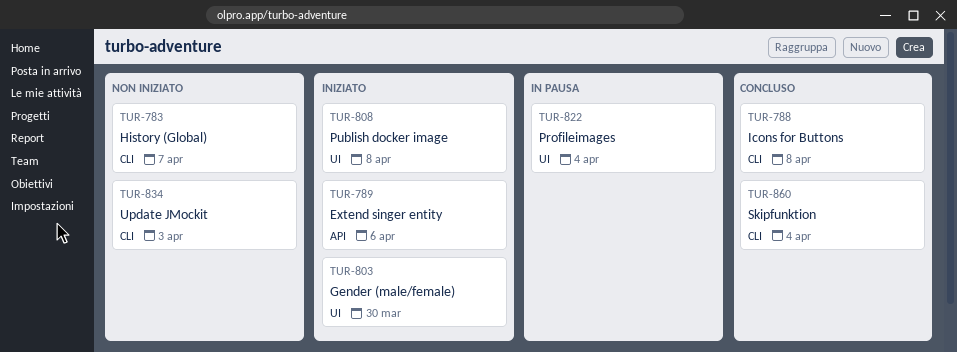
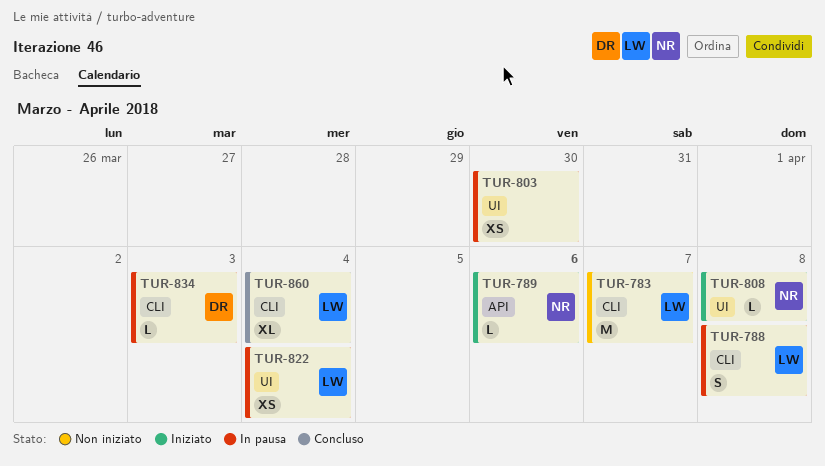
TUR-788, status: Concluso -> In pausa
TUR-803, status: Iniziato -> In pausa
TUR-834, status: Non iniziato -> In pausa

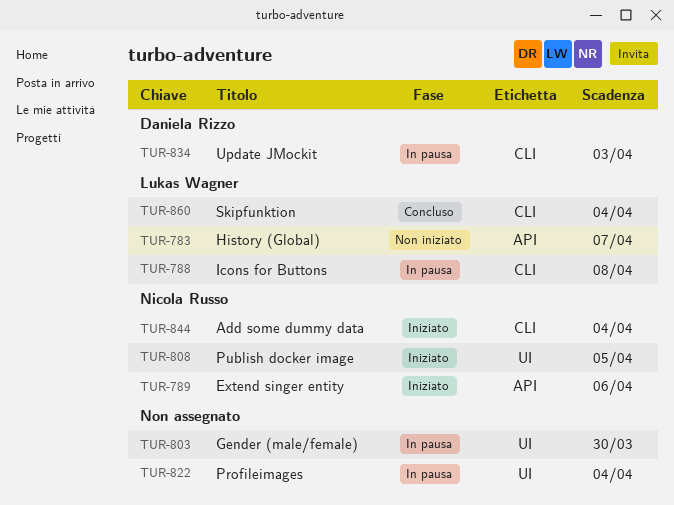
TUR-783, label: CLI -> API
TUR-808, due: Apr 8 -> Apr 5
TUR-822, owner: Lukas Wagner -> none
TUR-844: none -> present

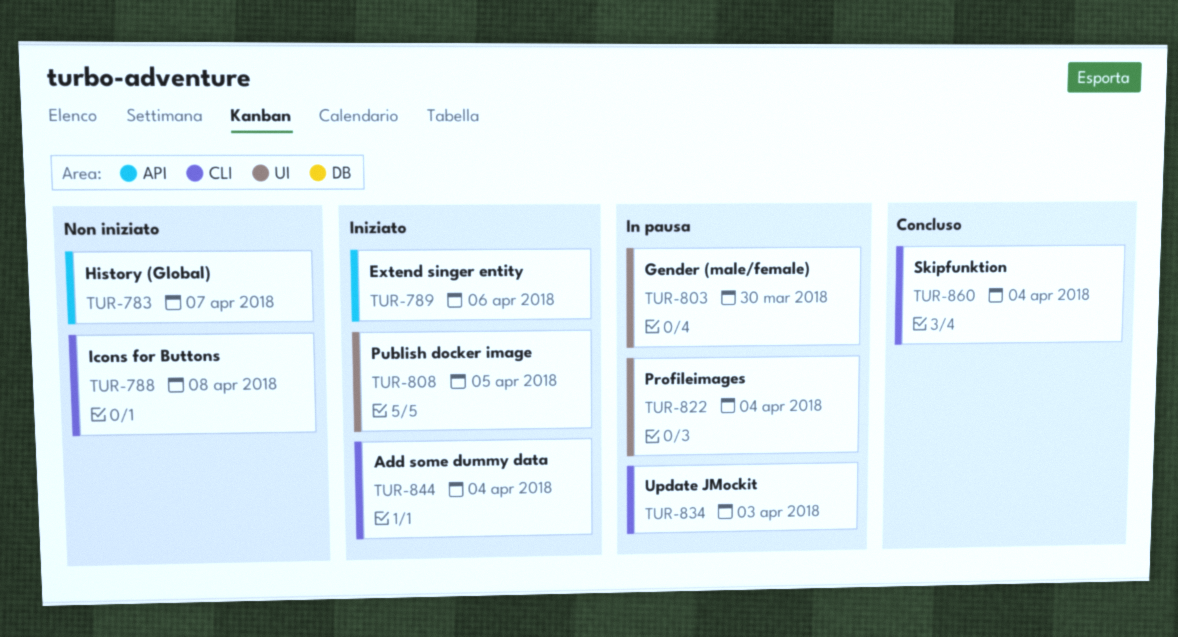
TUR-788, status: In pausa -> Non iniziato

